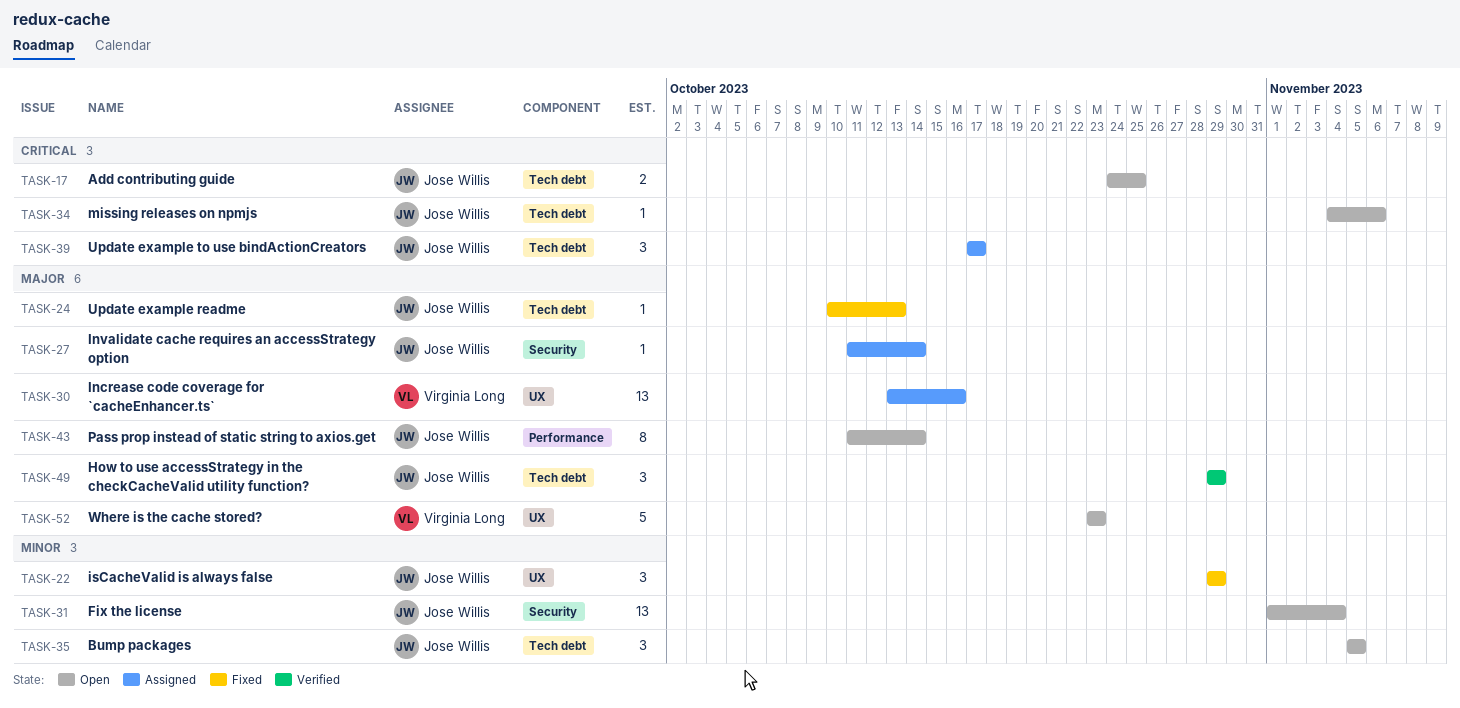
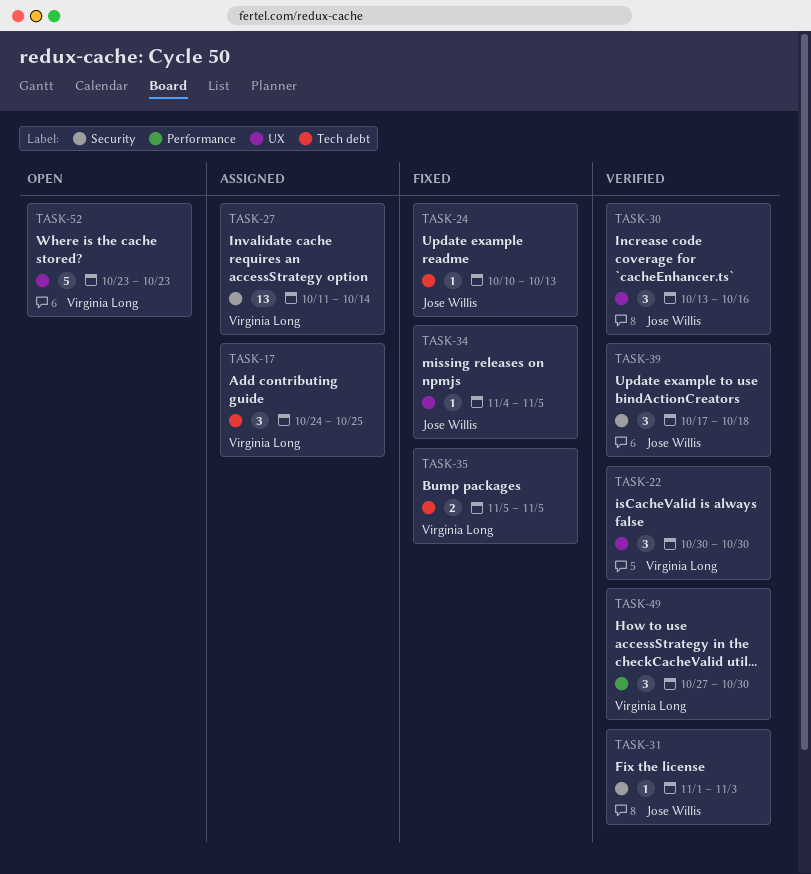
TASK-17, status: Open -> Assigned
TASK-17, owner: Jose Willis -> Virginia Long
TASK-17, estimate: 2 -> 3
TASK-22, status: Fixed -> Verified
TASK-22, owner: Jose Willis -> Virginia Long
TASK-22, start: Oct 29 -> Oct 30
TASK-22, due: Oct 29 -> Oct 30
TASK-27, owner: Jose Willis -> Virginia Long
TASK-27, estimate: 1 -> 13
TASK-30, status: Assigned -> Verified
TASK-30, owner: Virginia Long -> Jose Willis
TASK-30, estimate: 13 -> 3
TASK-31, status: Open -> Verified
TASK-31, estimate: 13 -> 1
TASK-31, due: Nov 4 -> Nov 3
TASK-34, status: Open -> Fixed
TASK-34, label: Tech debt -> UX
TASK-34, due: Nov 6 -> Nov 5
TASK-35, status: Open -> Fixed
TASK-35, owner: Jose Willis -> Virginia Long
TASK-35, estimate: 3 -> 2
TASK-39, status: Assigned -> Verified
TASK-39, label: Tech debt -> Security
TASK-39, due: Oct 17 -> Oct 18
TASK-43: present -> none
TASK-49, owner: Jose Willis -> Virginia Long
TASK-49, label: Tech debt -> Performance
TASK-49, start: Oct 29 -> Oct 27
TASK-49, due: Oct 29 -> Oct 30

